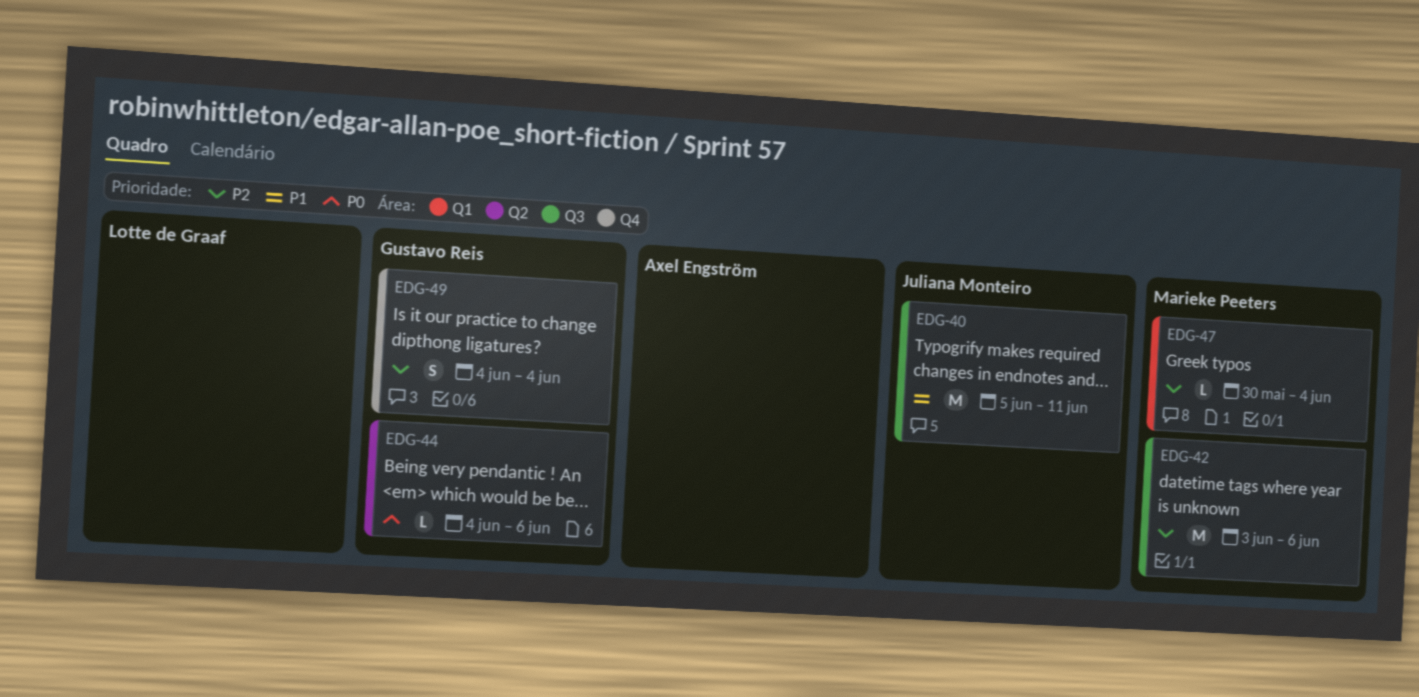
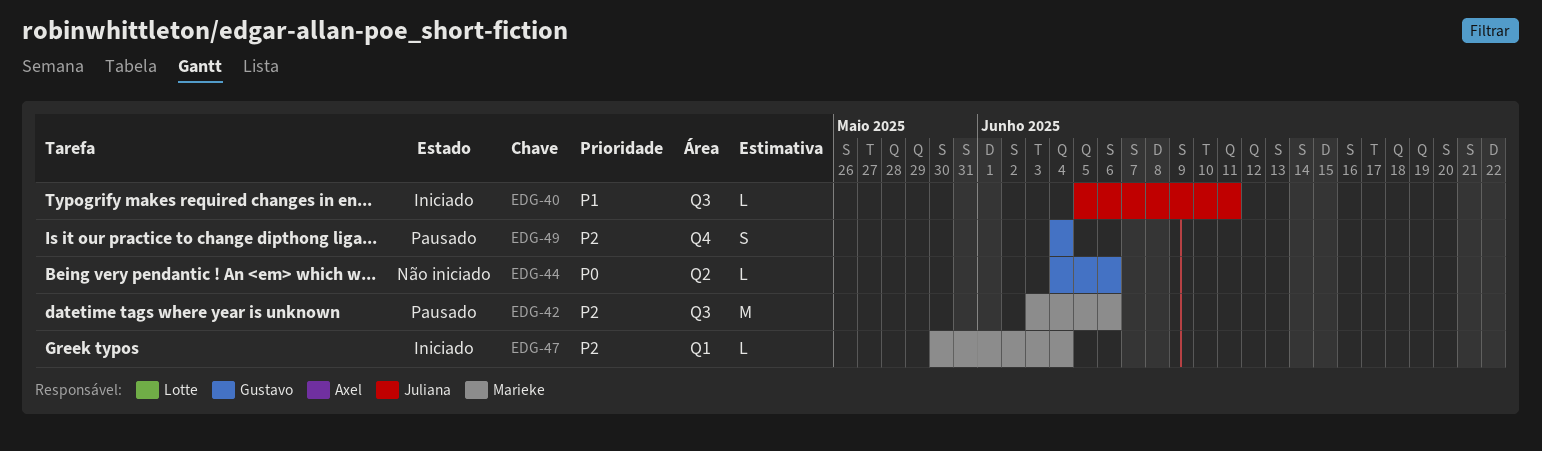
EDG-40, estimate: M -> L

